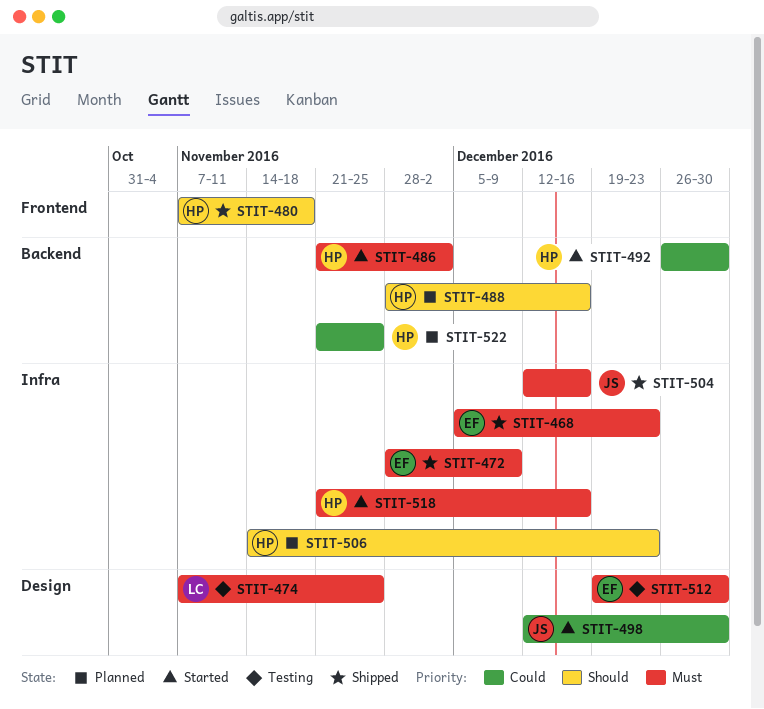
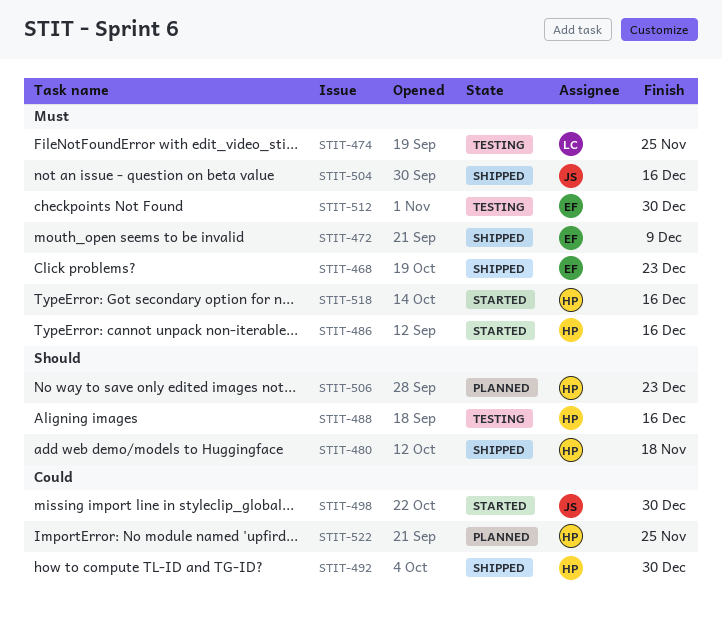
STIT-486, due: Dec 2 -> Dec 16
STIT-488, status: Planned -> Testing
STIT-492, status: Started -> Shipped

